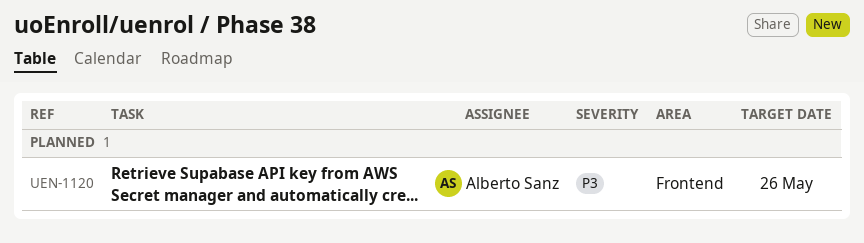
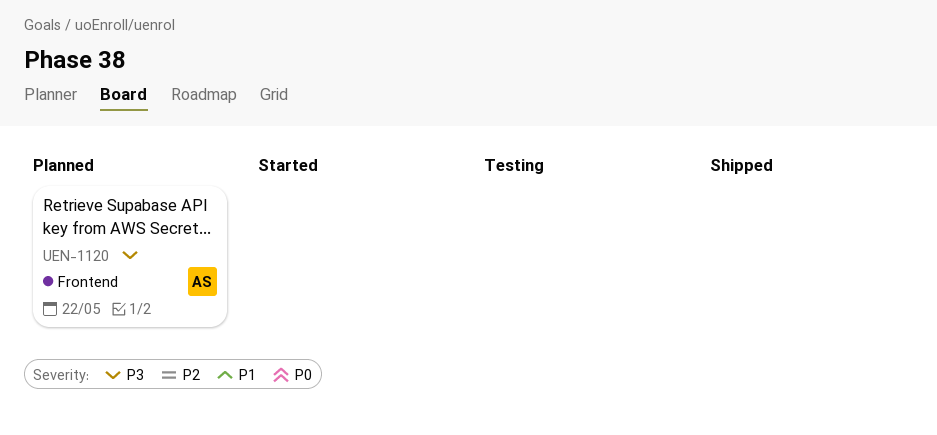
UEN-1120, due: May 26 -> May 22

